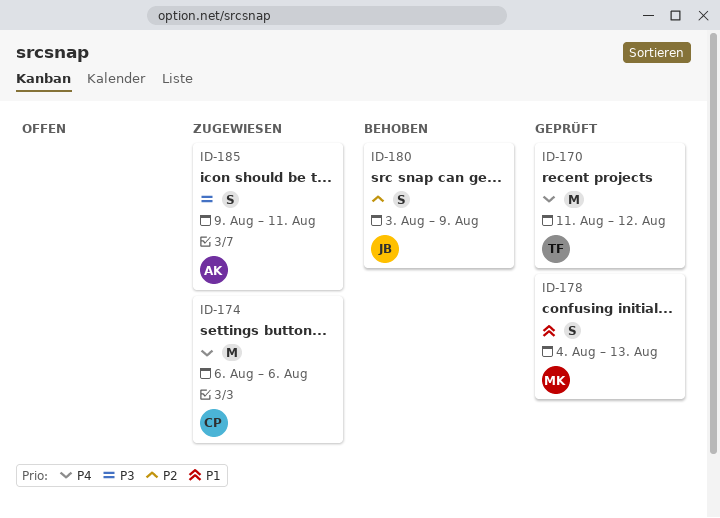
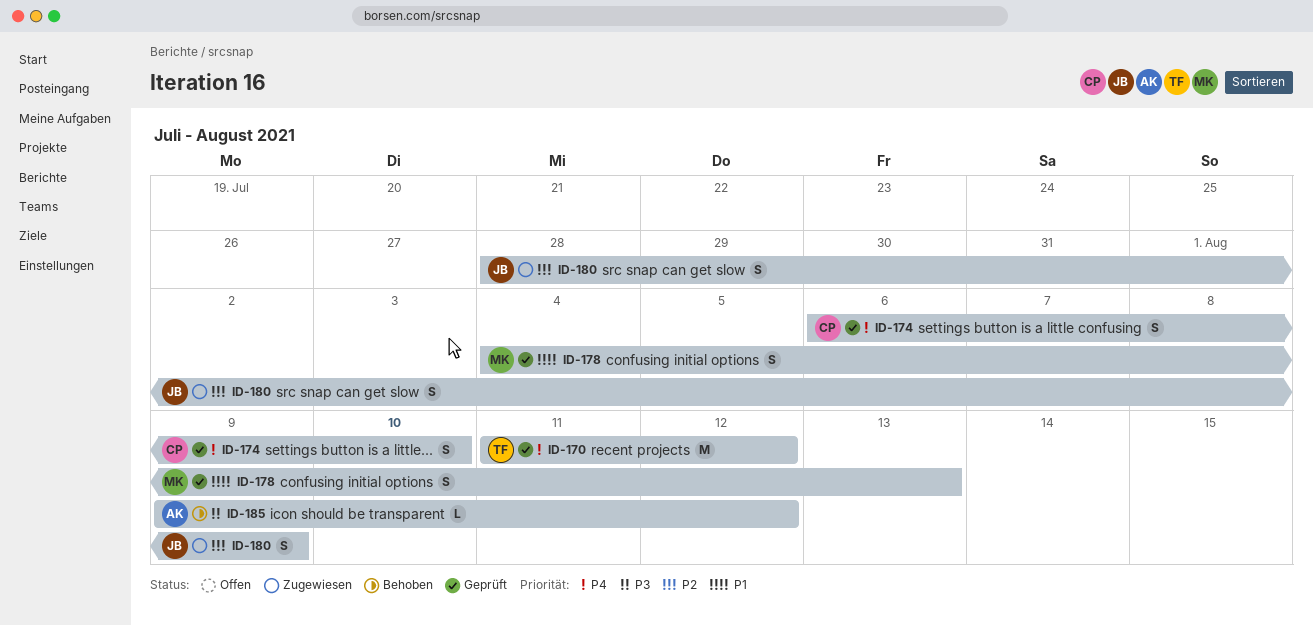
ID-174, status: Zugewiesen -> Geprüft
ID-174, estimate: M -> S
ID-174, due: Aug 6 -> Aug 10
ID-180, status: Behoben -> Zugewiesen
ID-180, start: Aug 3 -> Jul 28
ID-185, status: Zugewiesen -> Behoben
ID-185, estimate: S -> L
ID-185, due: Aug 11 -> Aug 12

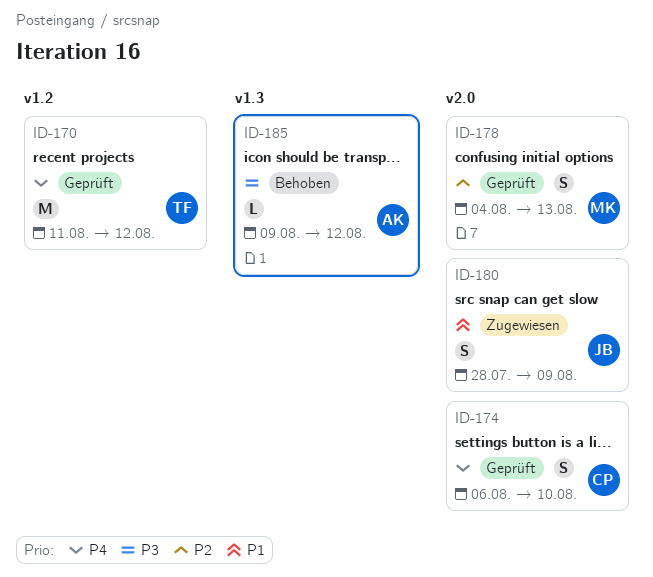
ID-178, priority: P1 -> P2
ID-180, priority: P2 -> P1

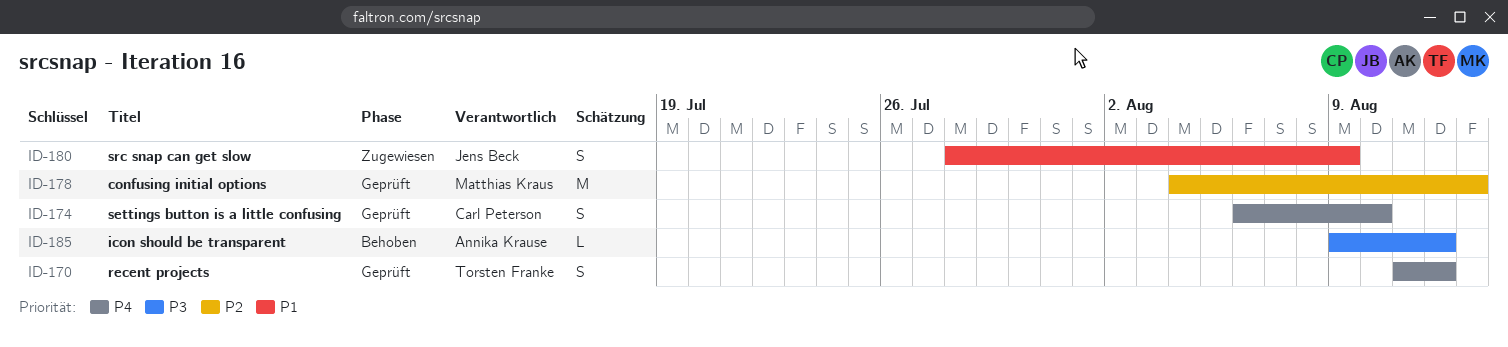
ID-170, estimate: M -> S
ID-178, estimate: S -> M

